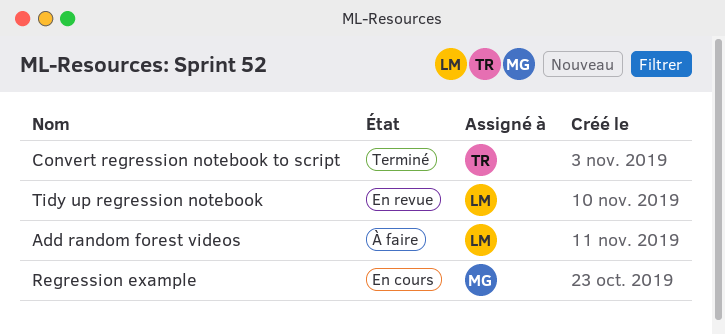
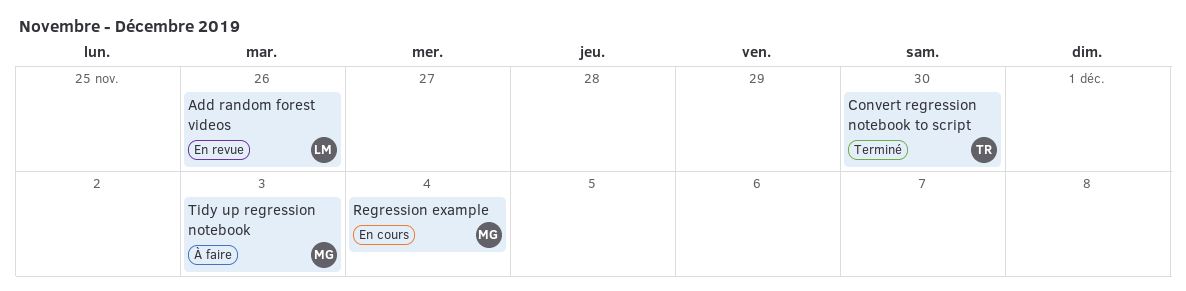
Add random forest videos, status: À faire -> En revue
Tidy up regression notebook, status: En revue -> À faire
Tidy up regression notebook, owner: LM -> MG

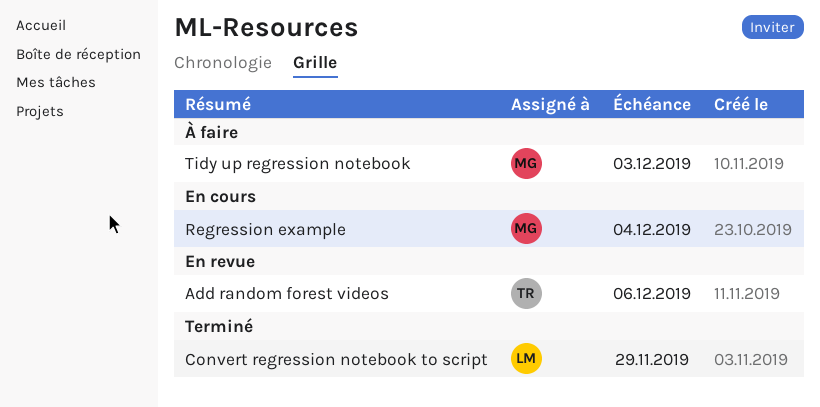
Add random forest videos, owner: LM -> TR
Add random forest videos, due: Nov 26 -> Dec 6
Convert regression notebook to script, owner: TR -> LM
Convert regression notebook to script, due: Nov 30 -> Nov 29

